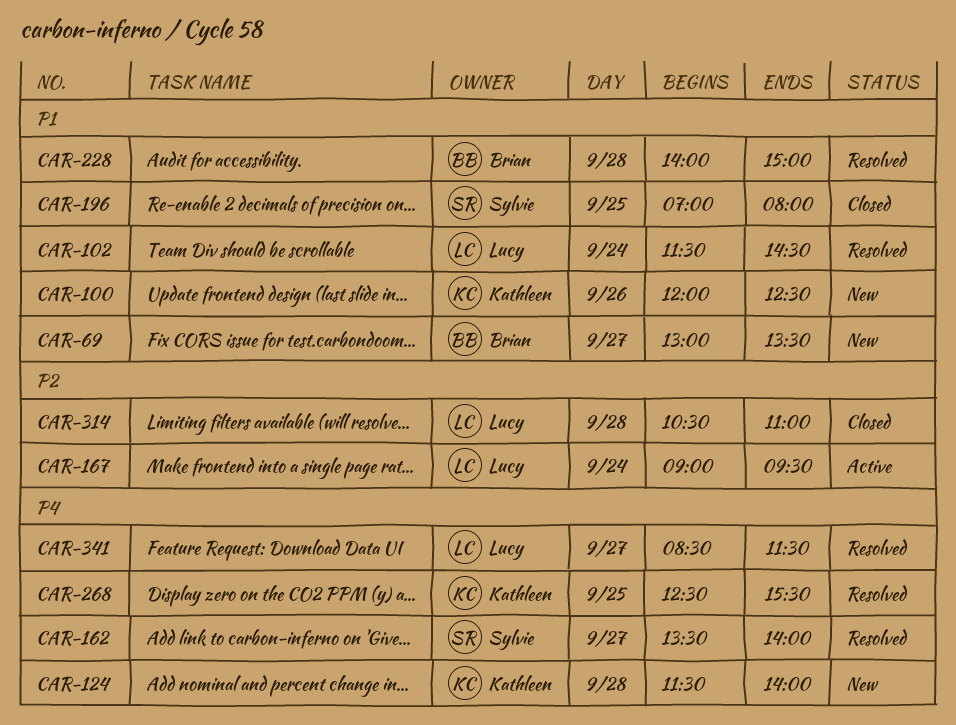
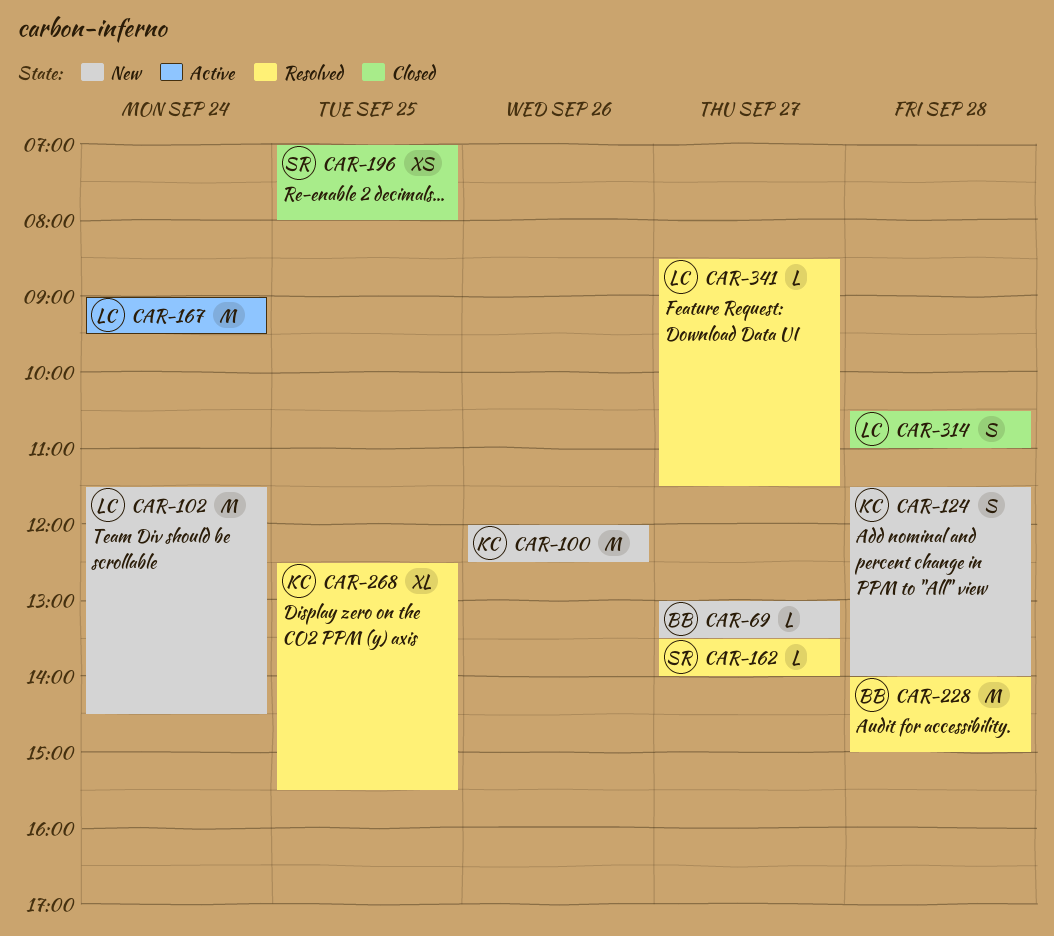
CAR-102, status: Resolved -> New

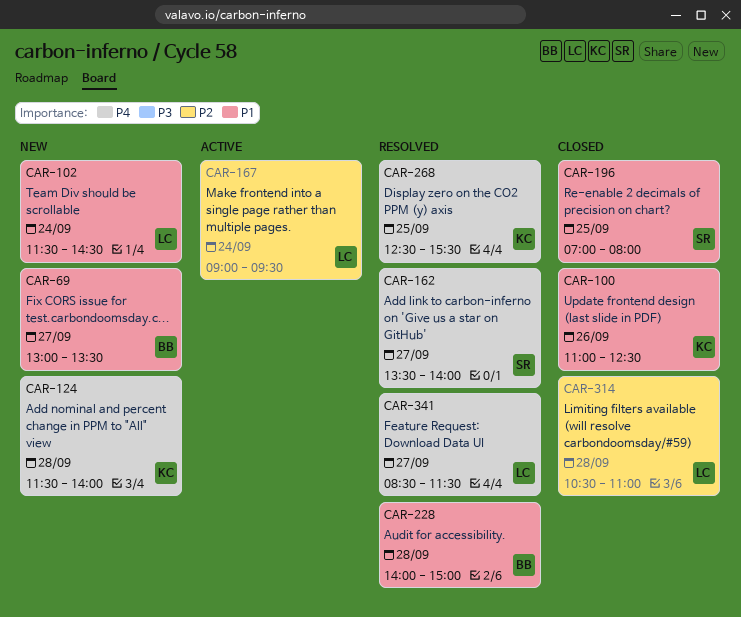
CAR-100, status: New -> Closed
CAR-100, begins: 12:00 -> 11:00

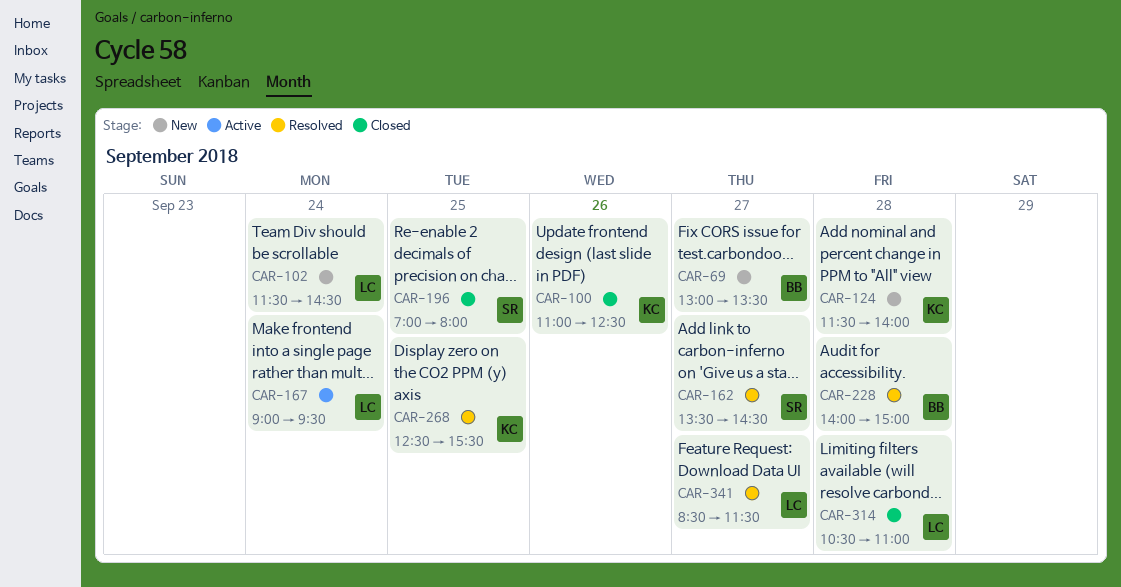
CAR-162, ends: 14:00 -> 14:30

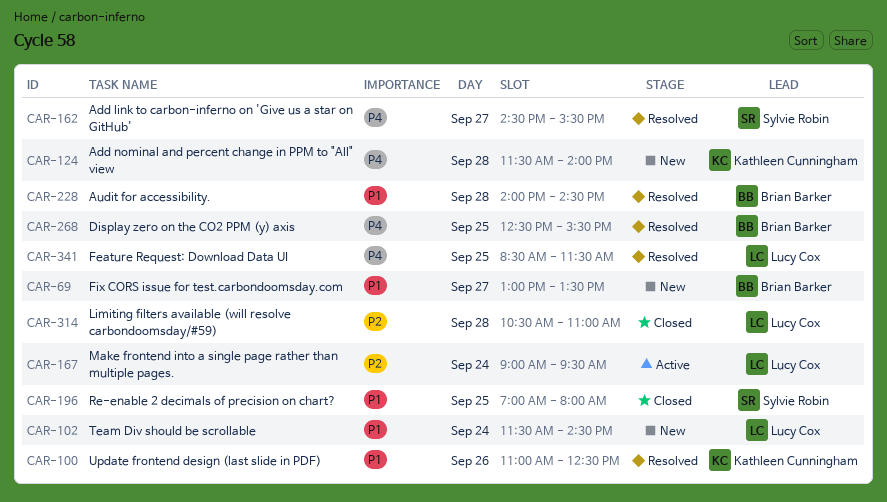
CAR-100, status: Closed -> Resolved
CAR-162, begins: 13:30 -> 14:30
CAR-162, ends: 14:30 -> 15:30
CAR-228, ends: 15:00 -> 14:30
CAR-268, owner: Kathleen Cunningham -> Brian Barker
CAR-341, day: Sep 27 -> Sep 25

